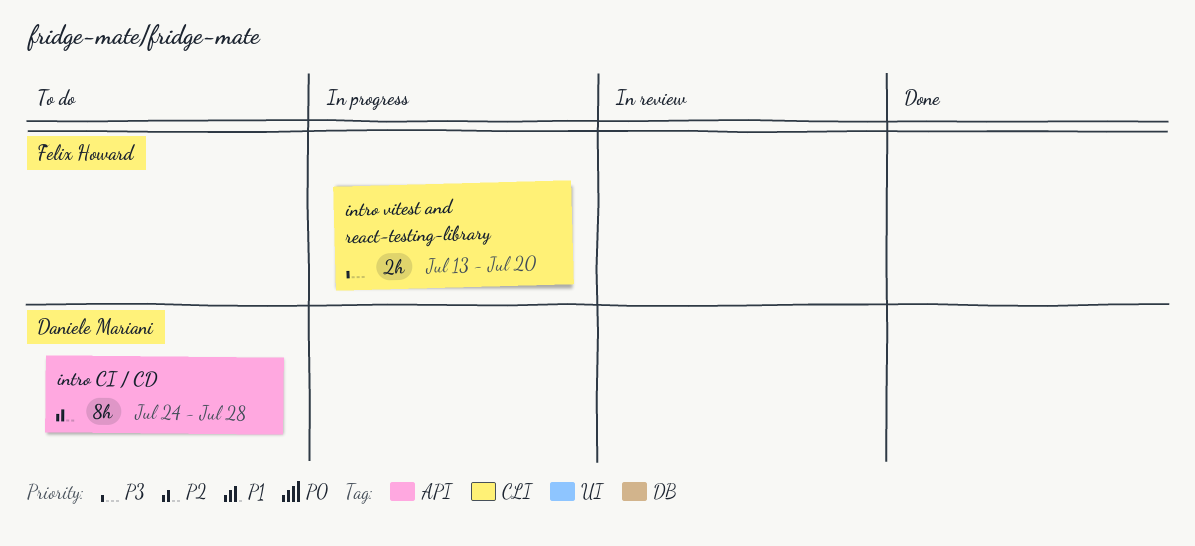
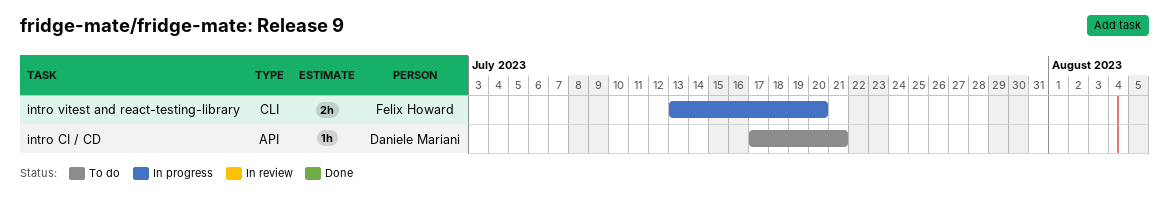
intro CI / CD, estimate: 8h -> 1h
intro CI / CD, start: Jul 24 -> Jul 17
intro CI / CD, due: Jul 28 -> Jul 21

